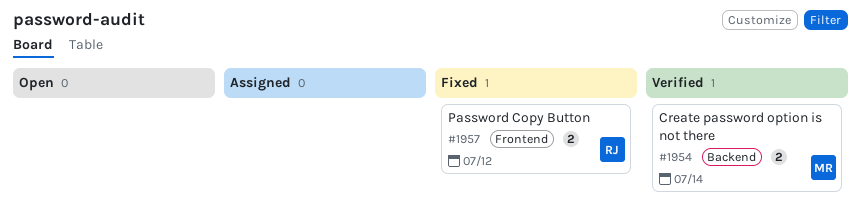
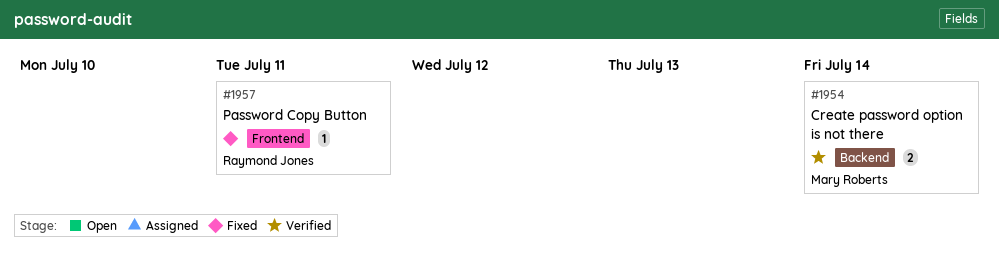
#1957, estimate: 2 -> 1
#1957, due: Jul 12 -> Jul 11

